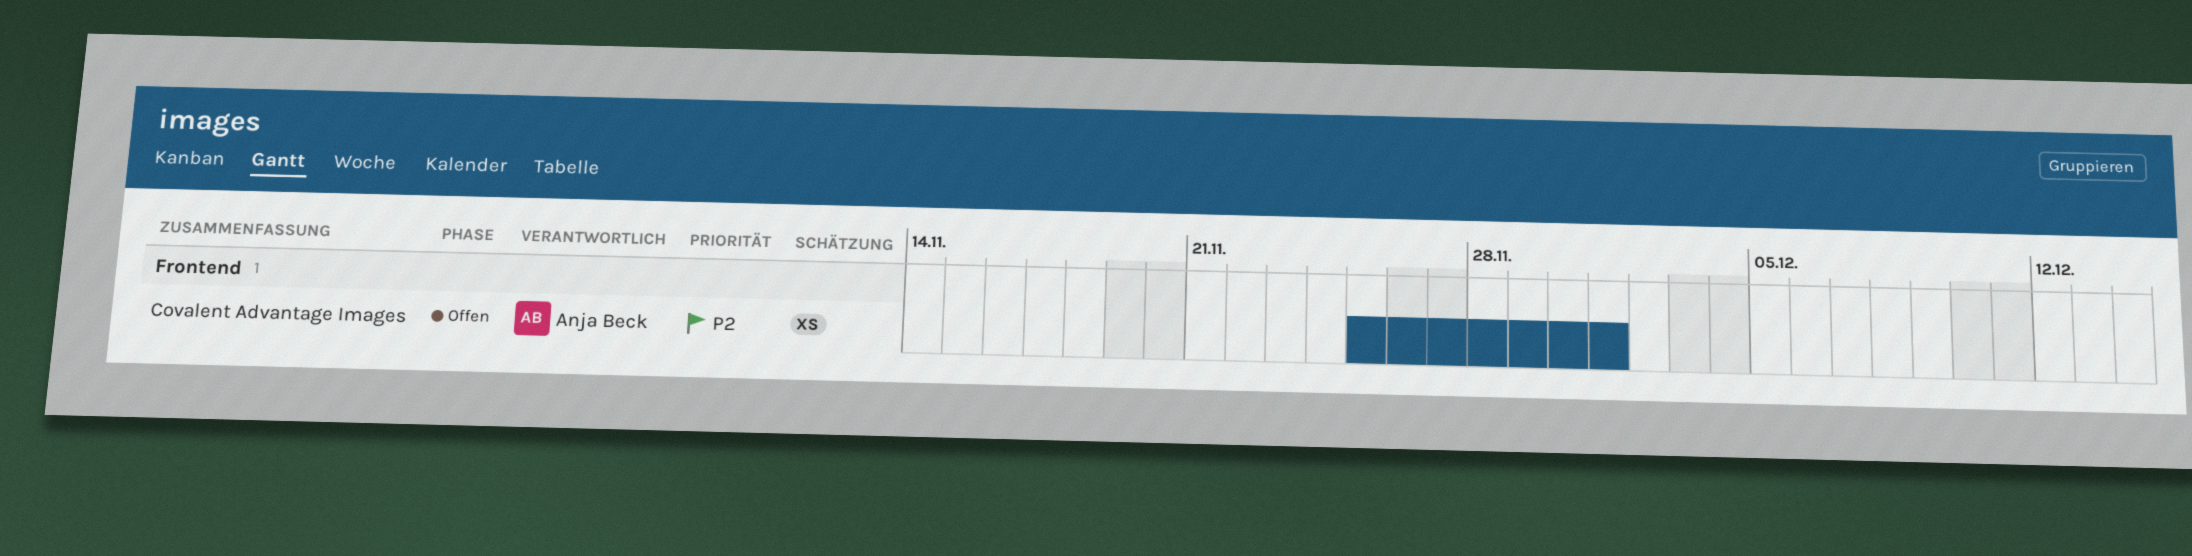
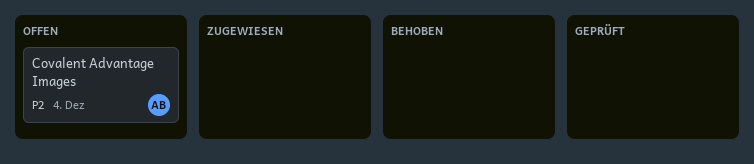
Covalent Advantage Images, due: Dec 1 -> Dec 4

